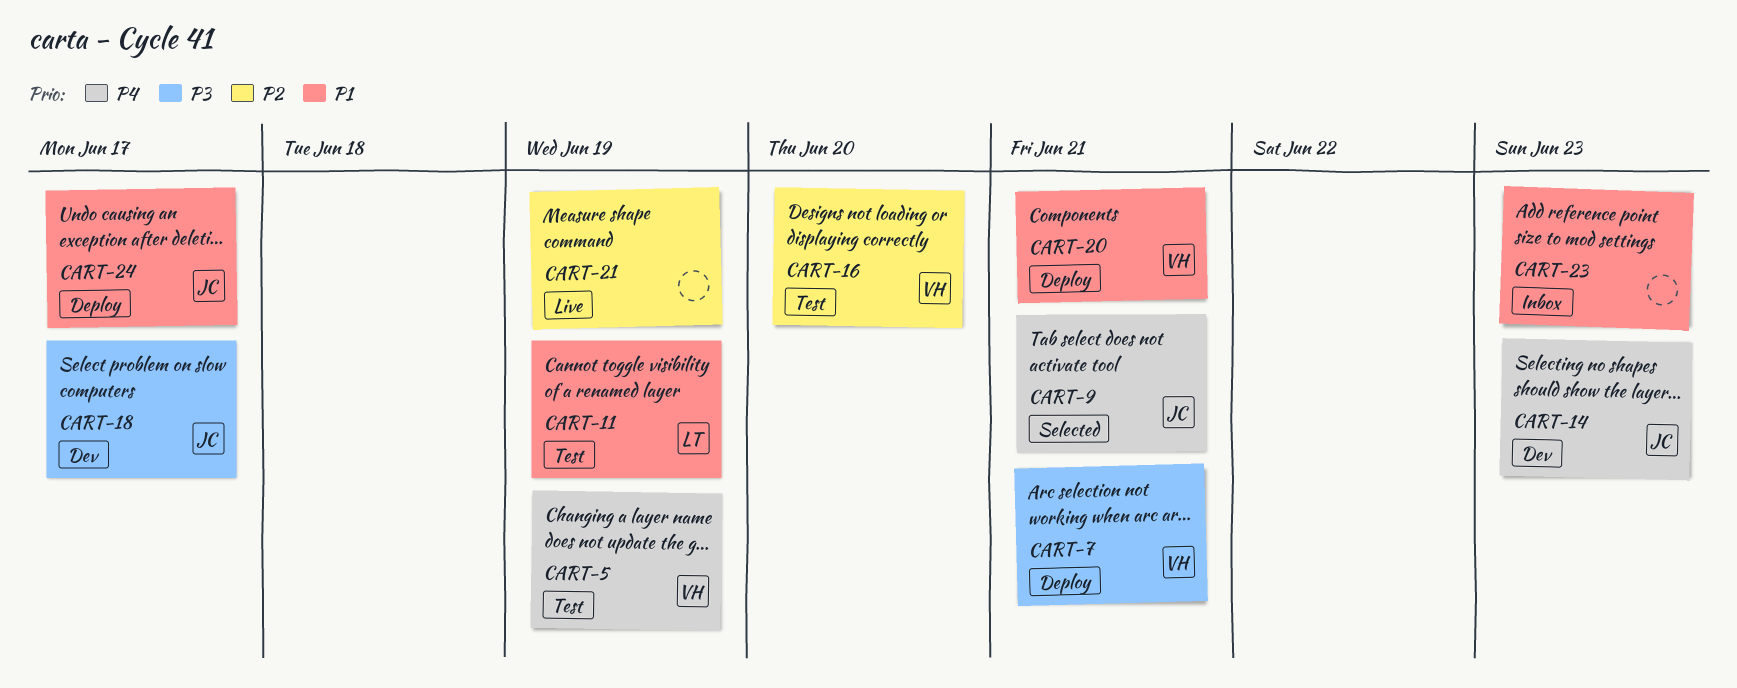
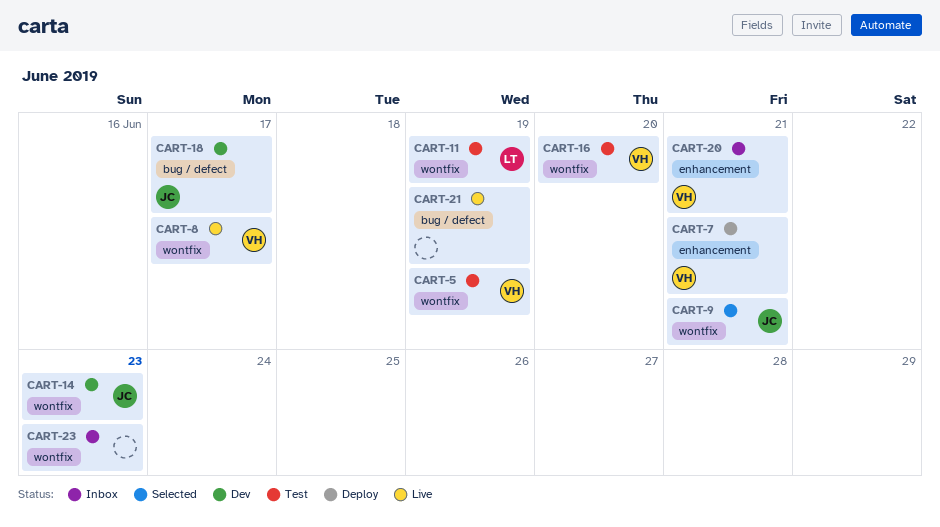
CART-8: none -> present
CART-20, status: Deploy -> Inbox
CART-24: present -> none

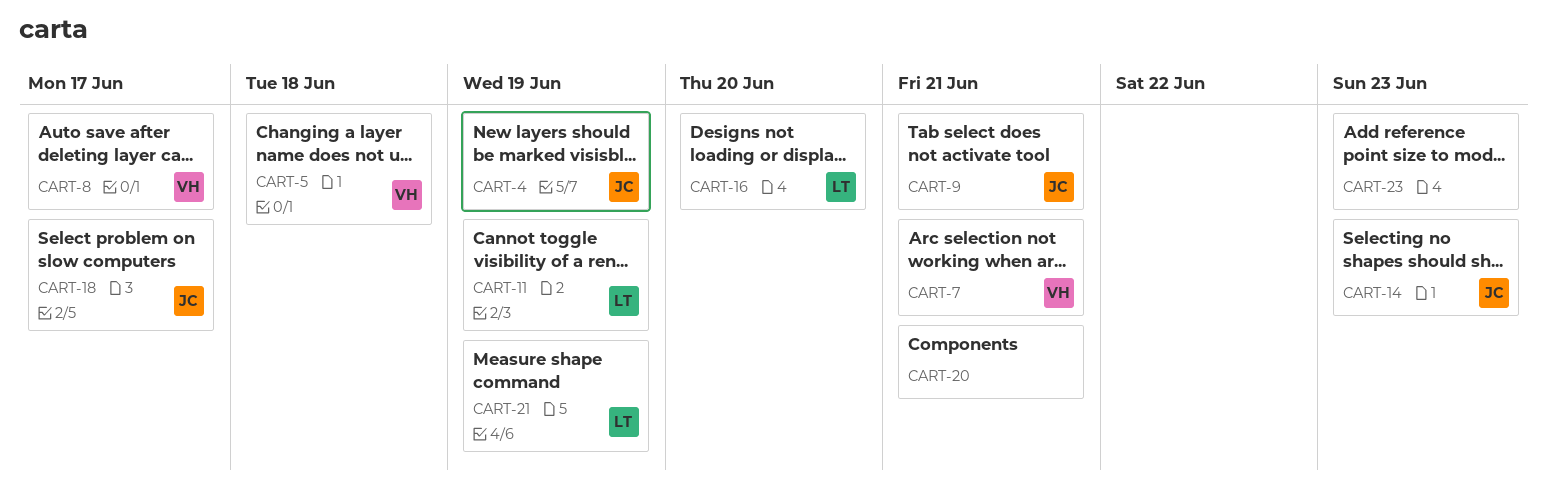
CART-4: none -> present
CART-5, due: Jun 19 -> Jun 18
CART-16, owner: VH -> LT
CART-20, owner: VH -> none
CART-21, owner: none -> LT

